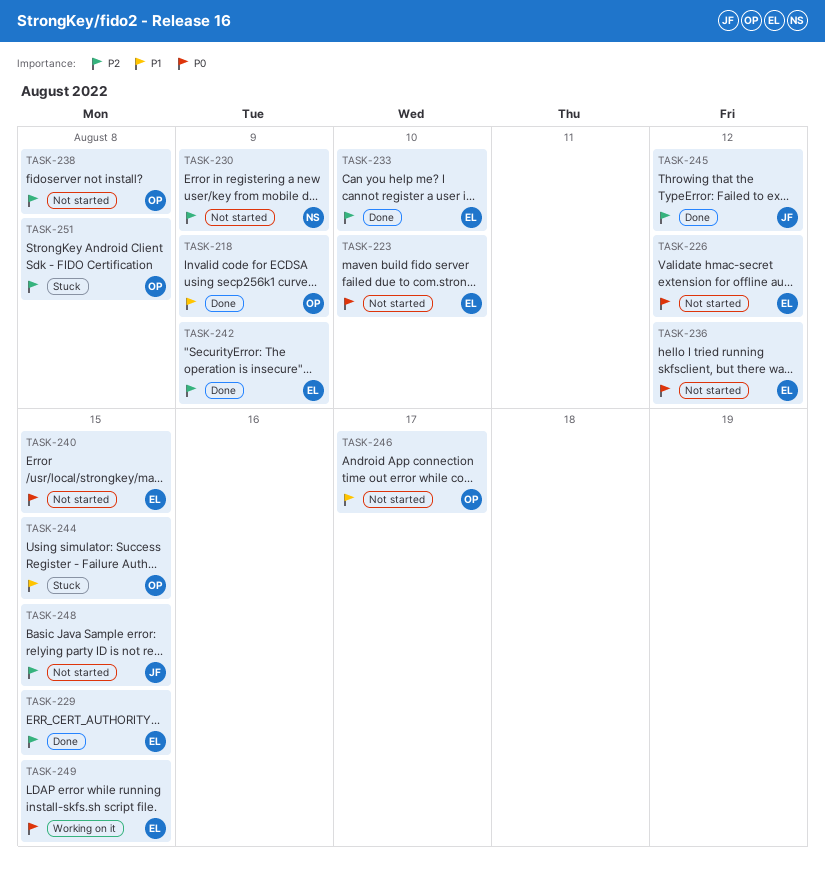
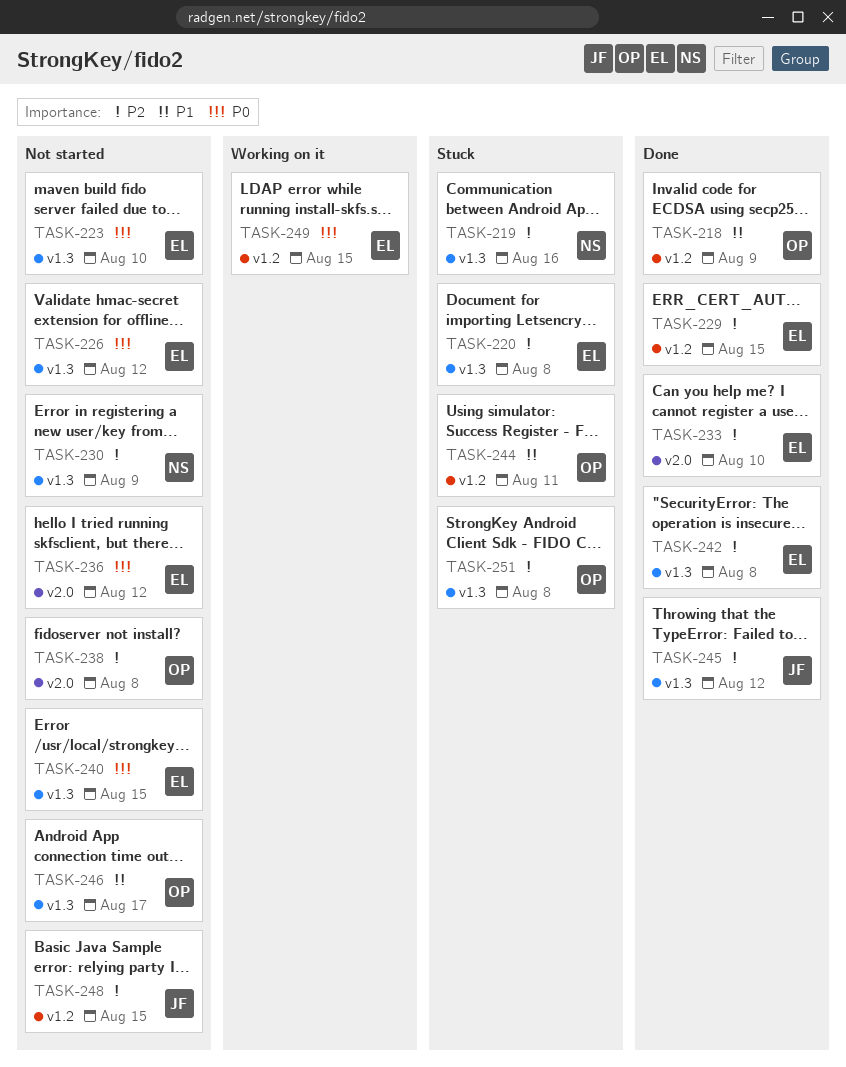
TASK-219: none -> present
TASK-220: none -> present
TASK-242, due: Aug 9 -> Aug 8
TASK-244, due: Aug 15 -> Aug 11

